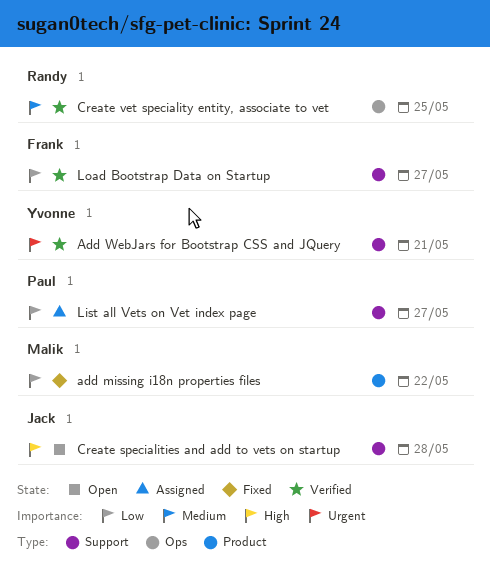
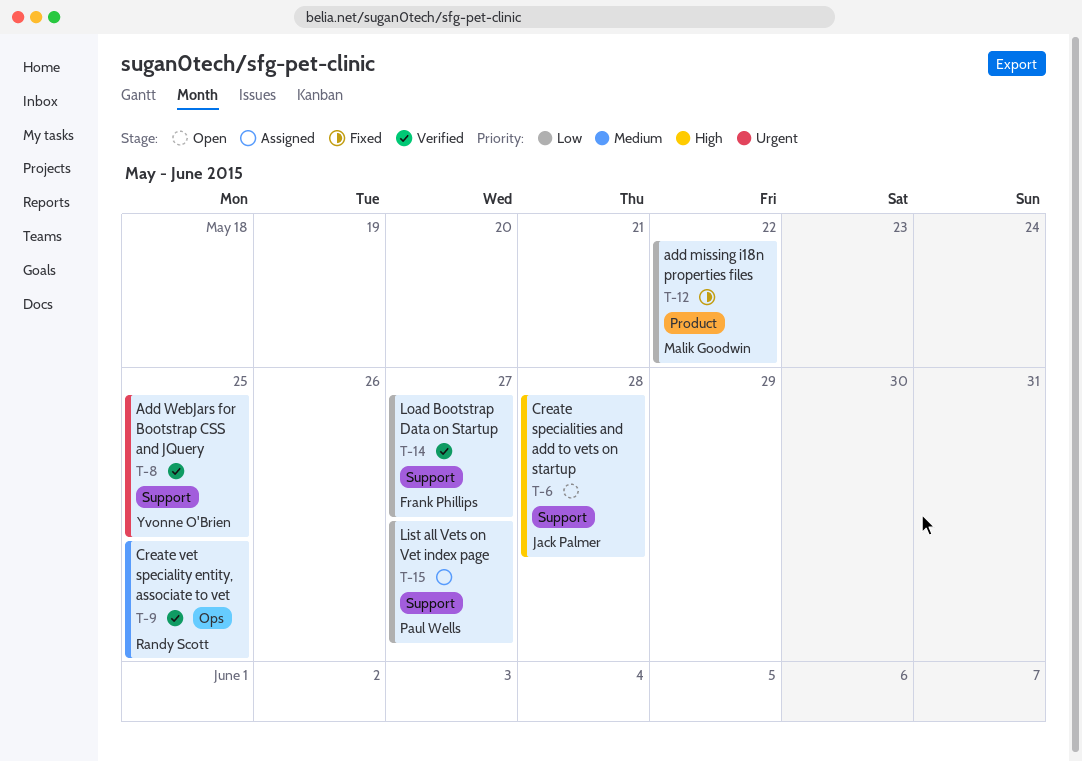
Add WebJars for Bootstrap CSS and JQuery, due: May 21 -> May 25

